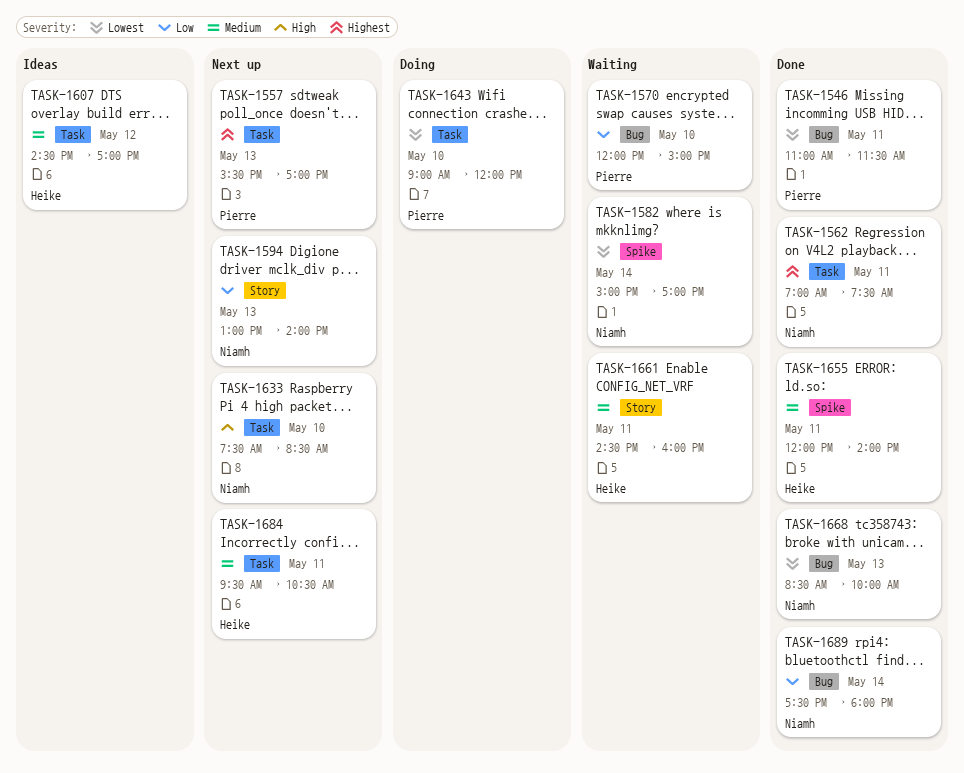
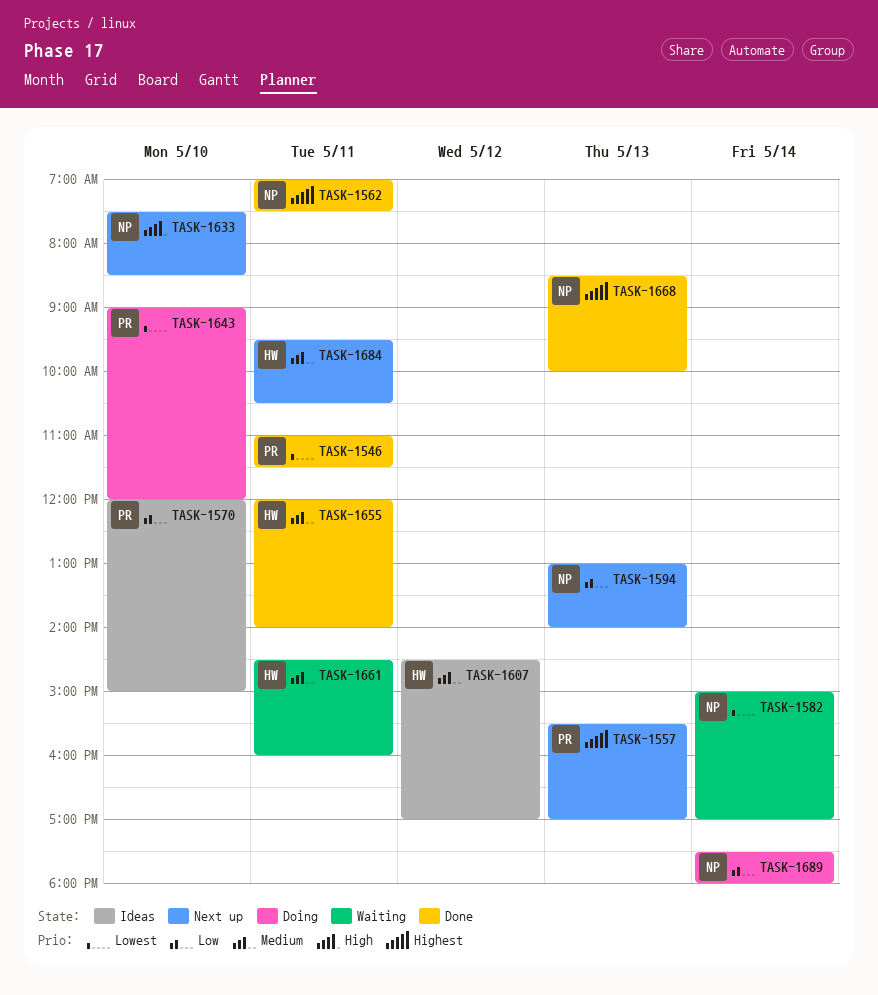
TASK-1570, status: Waiting -> Ideas
TASK-1668, priority: Lowest -> Highest
TASK-1689, status: Done -> Doing

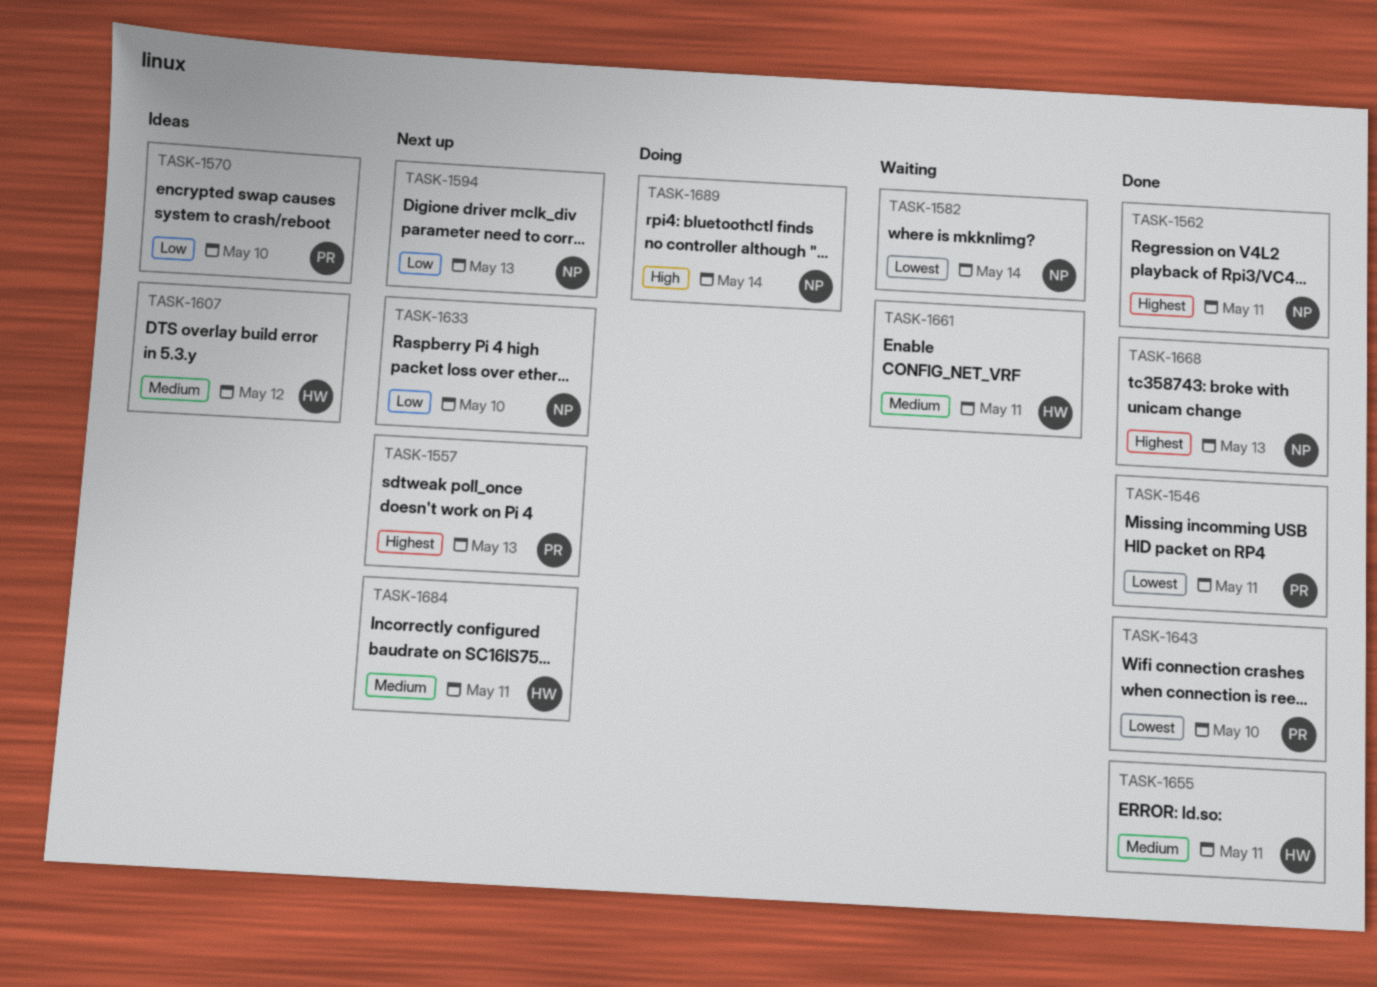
TASK-1633, priority: High -> Low
TASK-1643, status: Doing -> Done
TASK-1689, priority: Low -> High

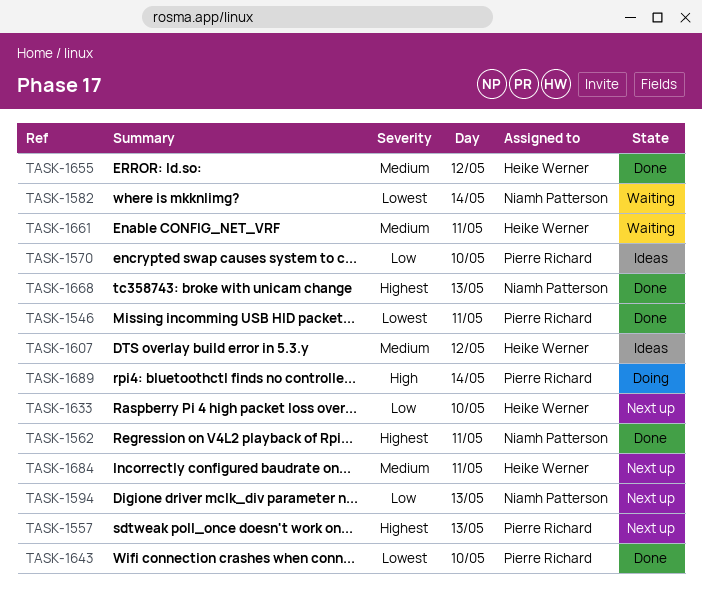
TASK-1633, owner: Niamh Patterson -> Heike Werner
TASK-1655, day: May 11 -> May 12
TASK-1689, owner: Niamh Patterson -> Pierre Richard

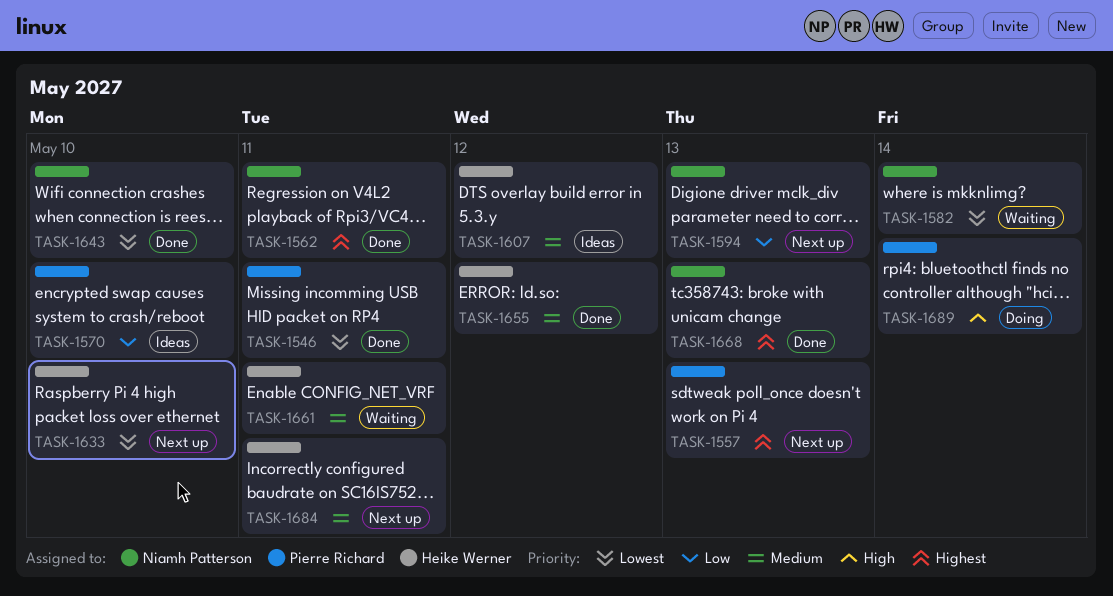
TASK-1633, priority: Low -> Lowest
TASK-1643, owner: Pierre Richard -> Niamh Patterson

